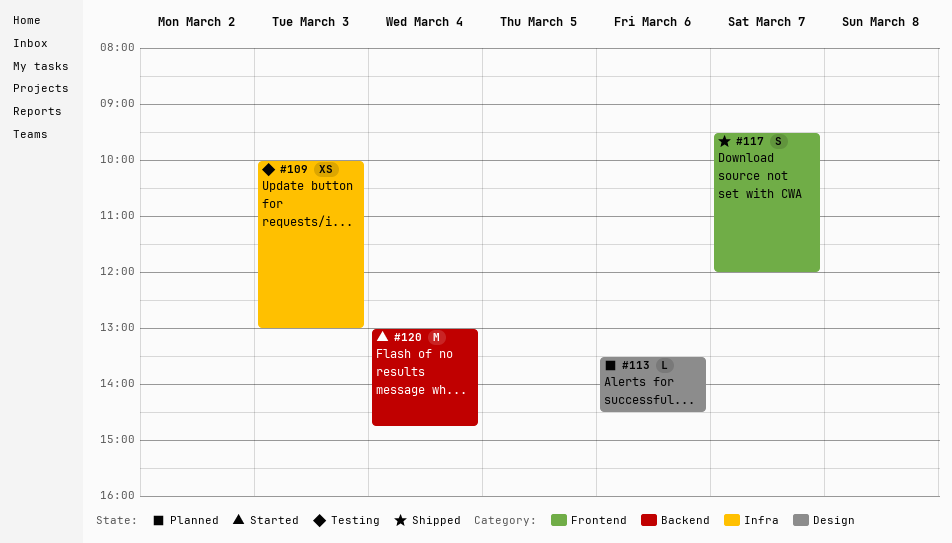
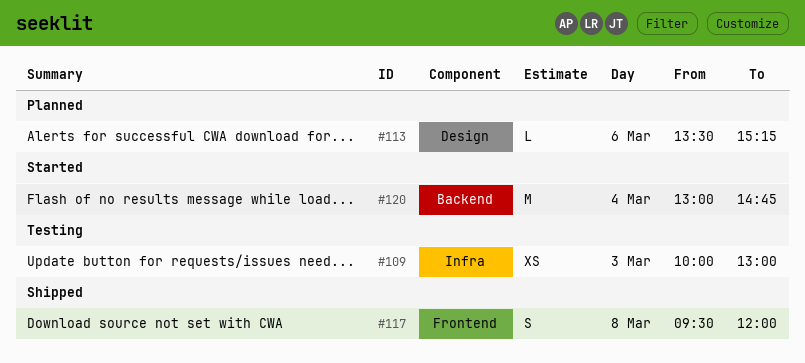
#113, ends: 14:30 -> 15:15
#117, day: Mar 7 -> Mar 8

